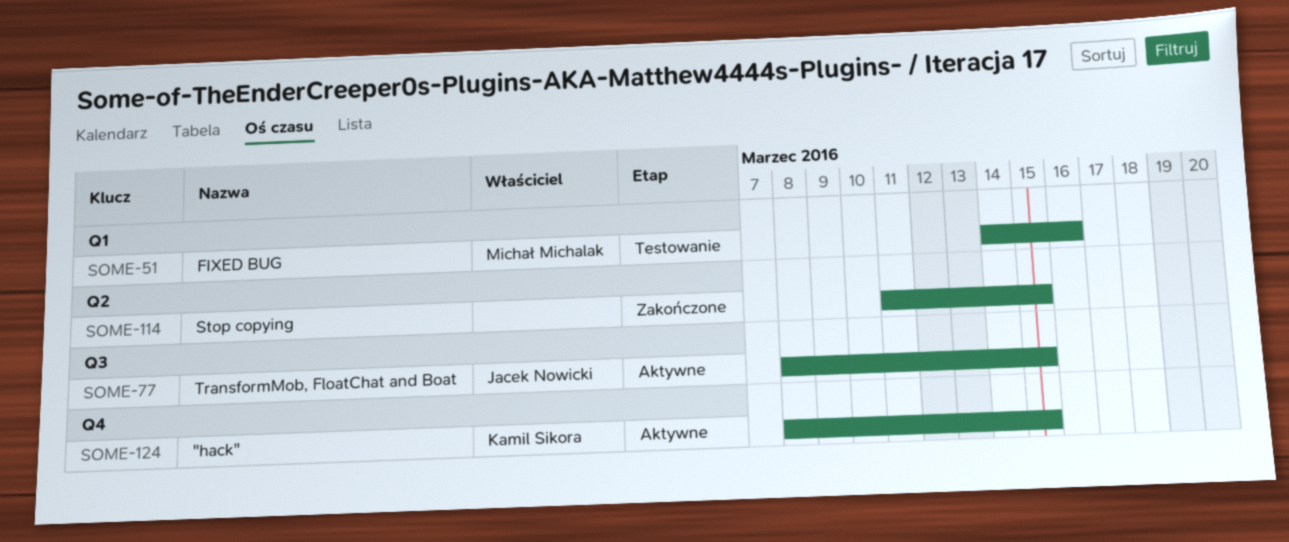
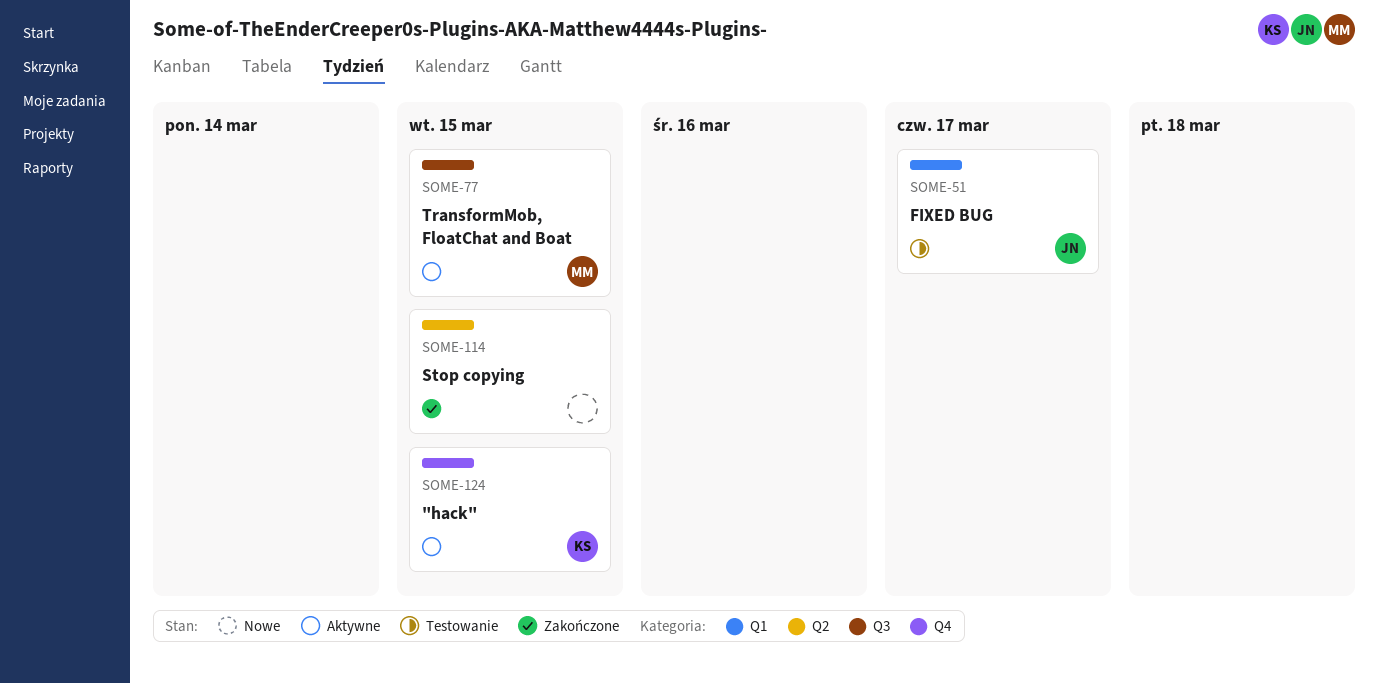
SOME-51, owner: Michał Michalak -> Jacek Nowicki
SOME-51, due: Mar 16 -> Mar 17
SOME-77, owner: Jacek Nowicki -> Michał Michalak

